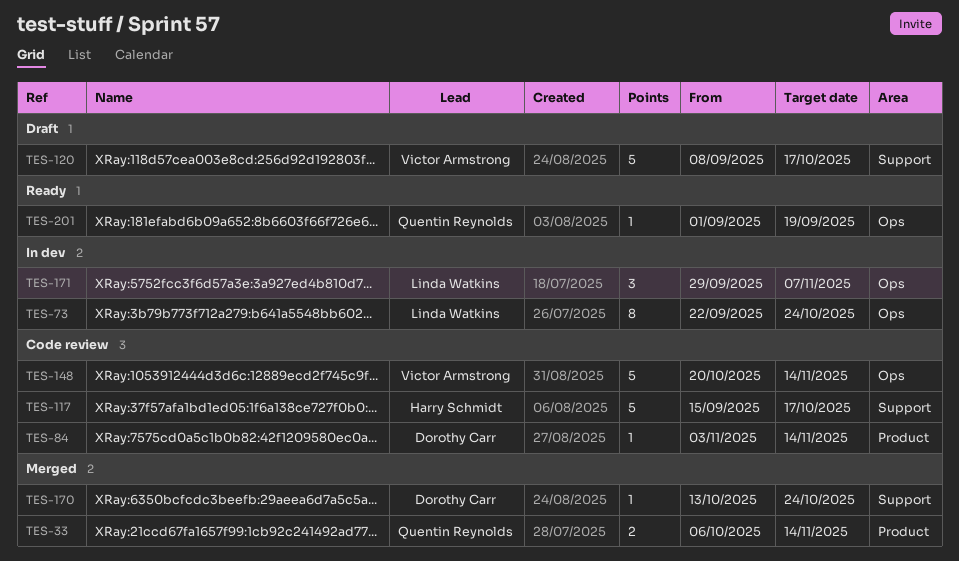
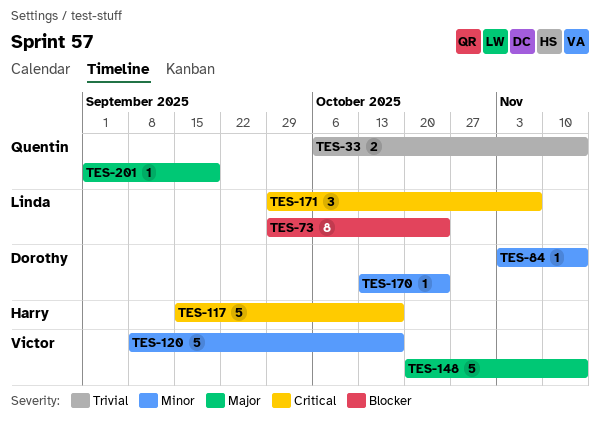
TES-73, start: Sep 22 -> Sep 29

